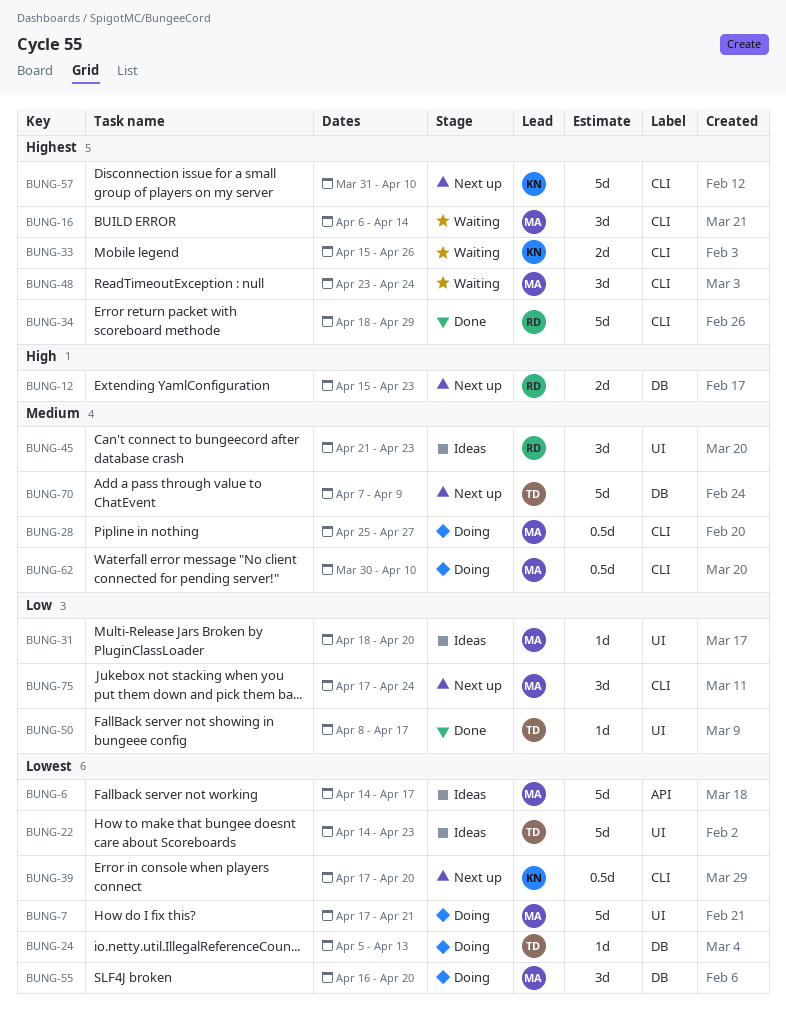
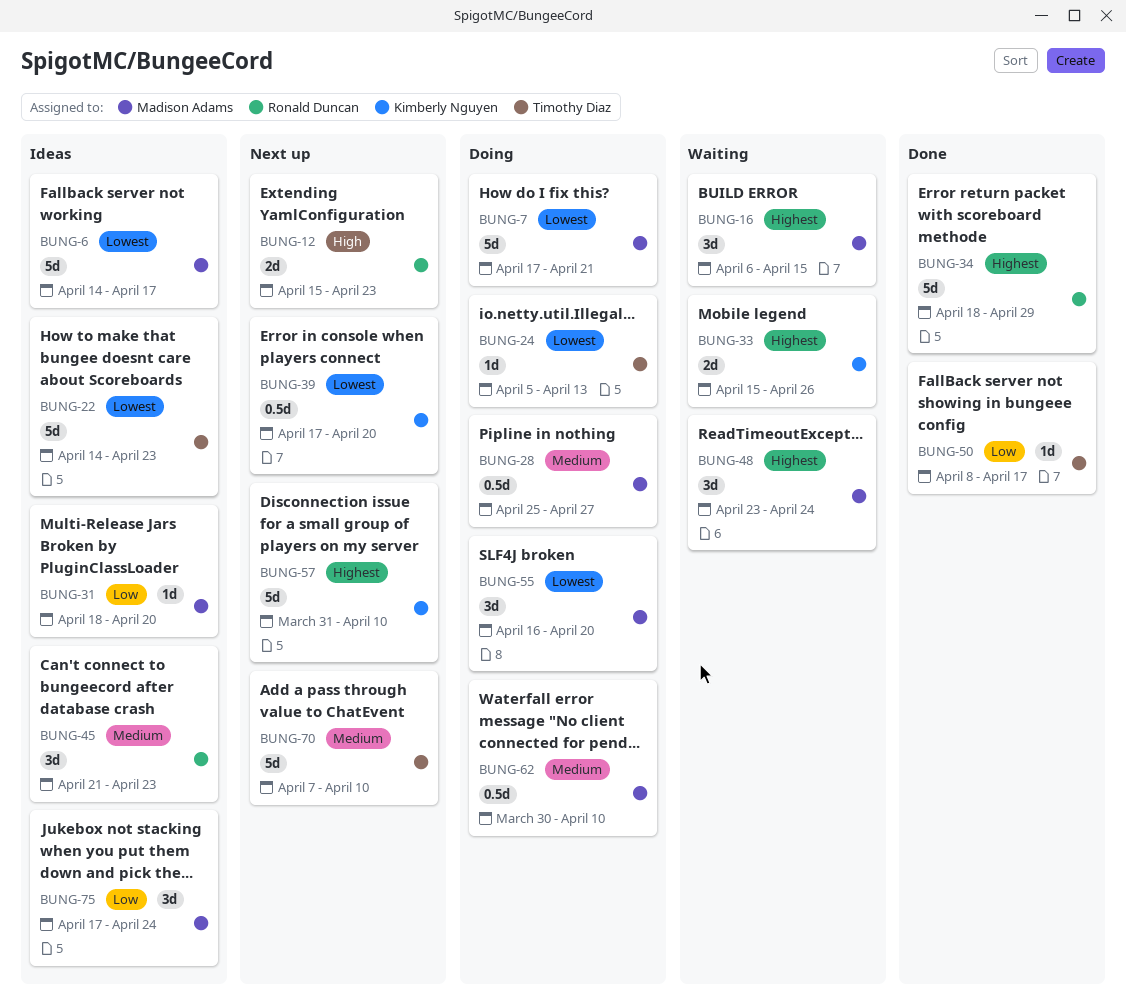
BUNG-16, due: Apr 14 -> Apr 15
BUNG-70, due: Apr 9 -> Apr 10
BUNG-75, status: Next up -> Ideas

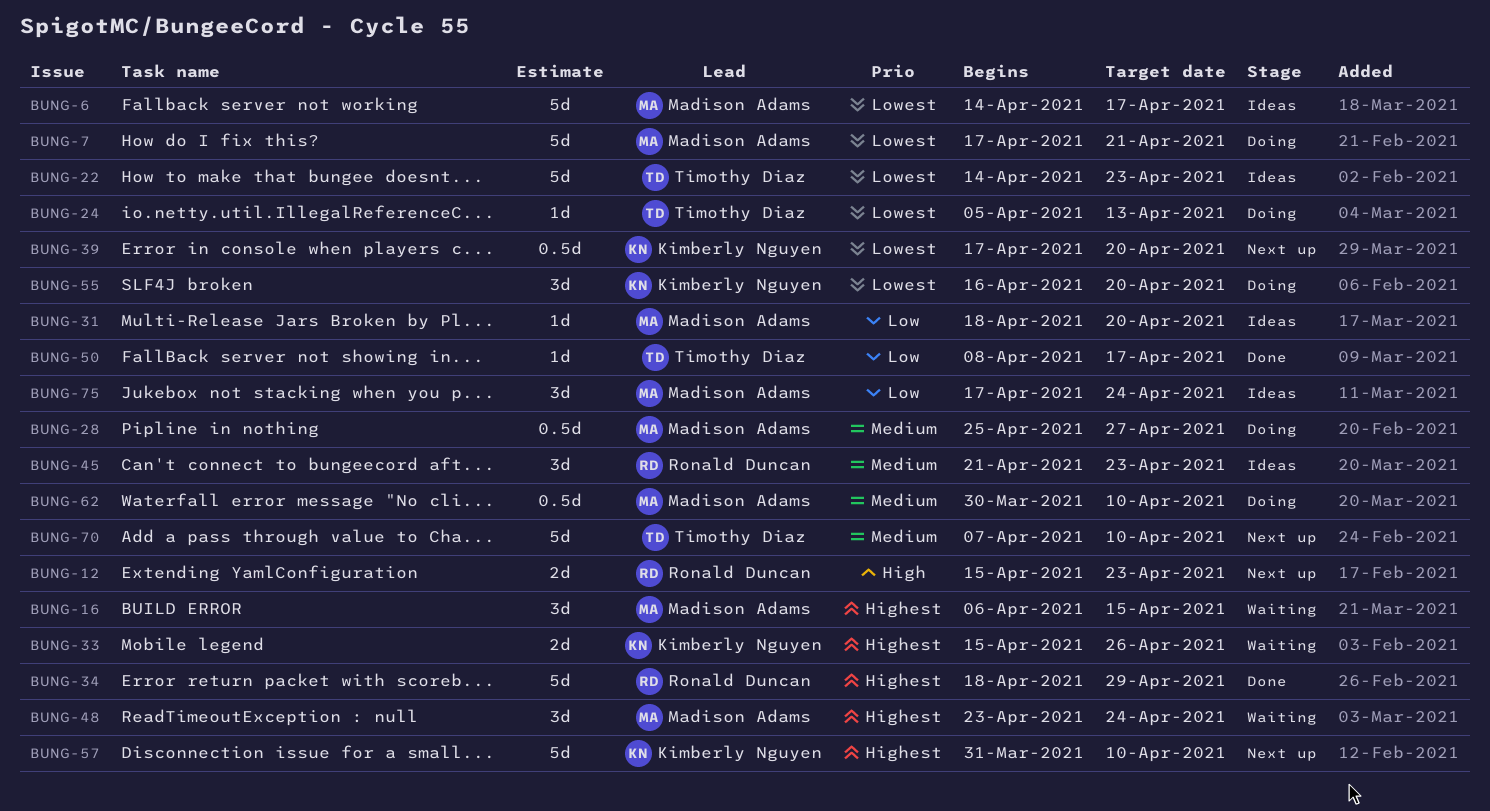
BUNG-55, owner: Madison Adams -> Kimberly Nguyen

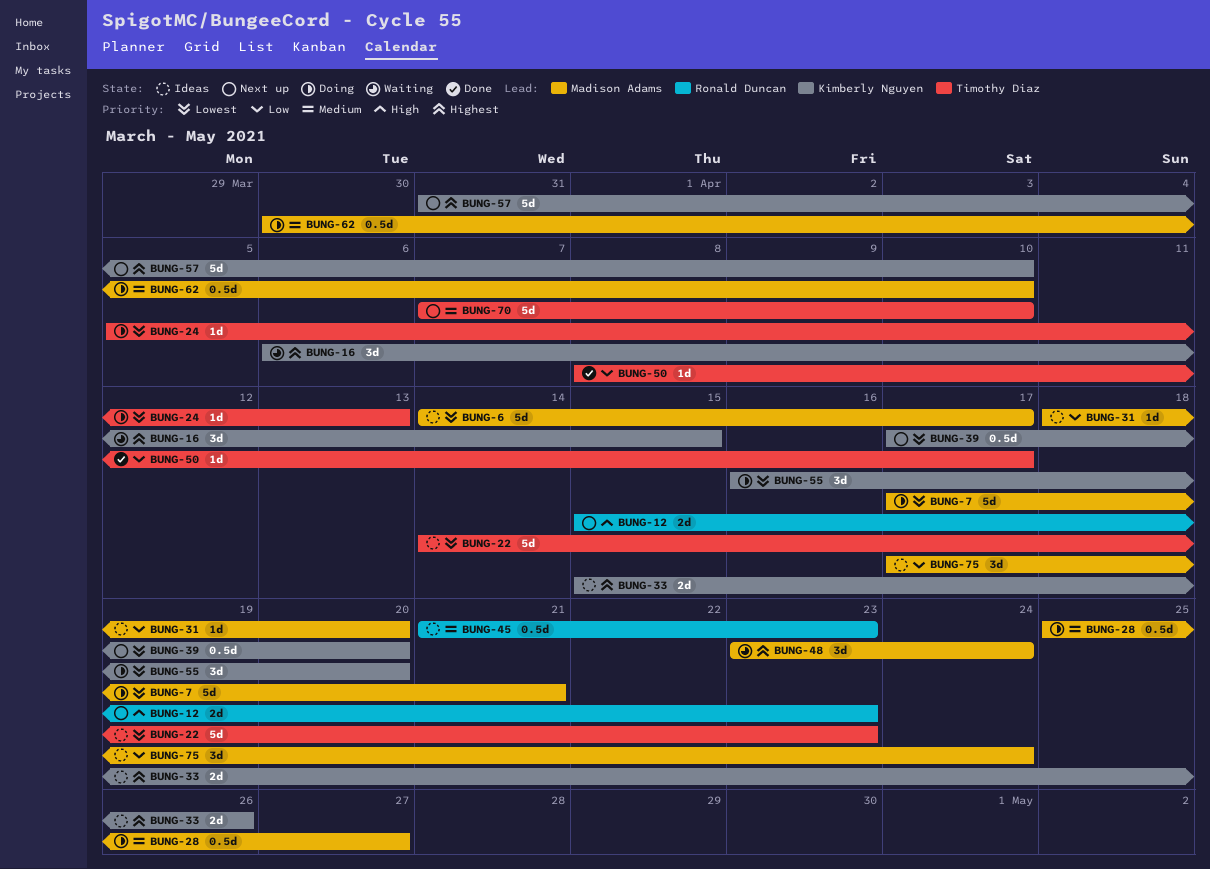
BUNG-16, owner: Madison Adams -> Kimberly Nguyen
BUNG-33, status: Waiting -> Ideas
BUNG-34: present -> none
BUNG-45, estimate: 3d -> 0.5d

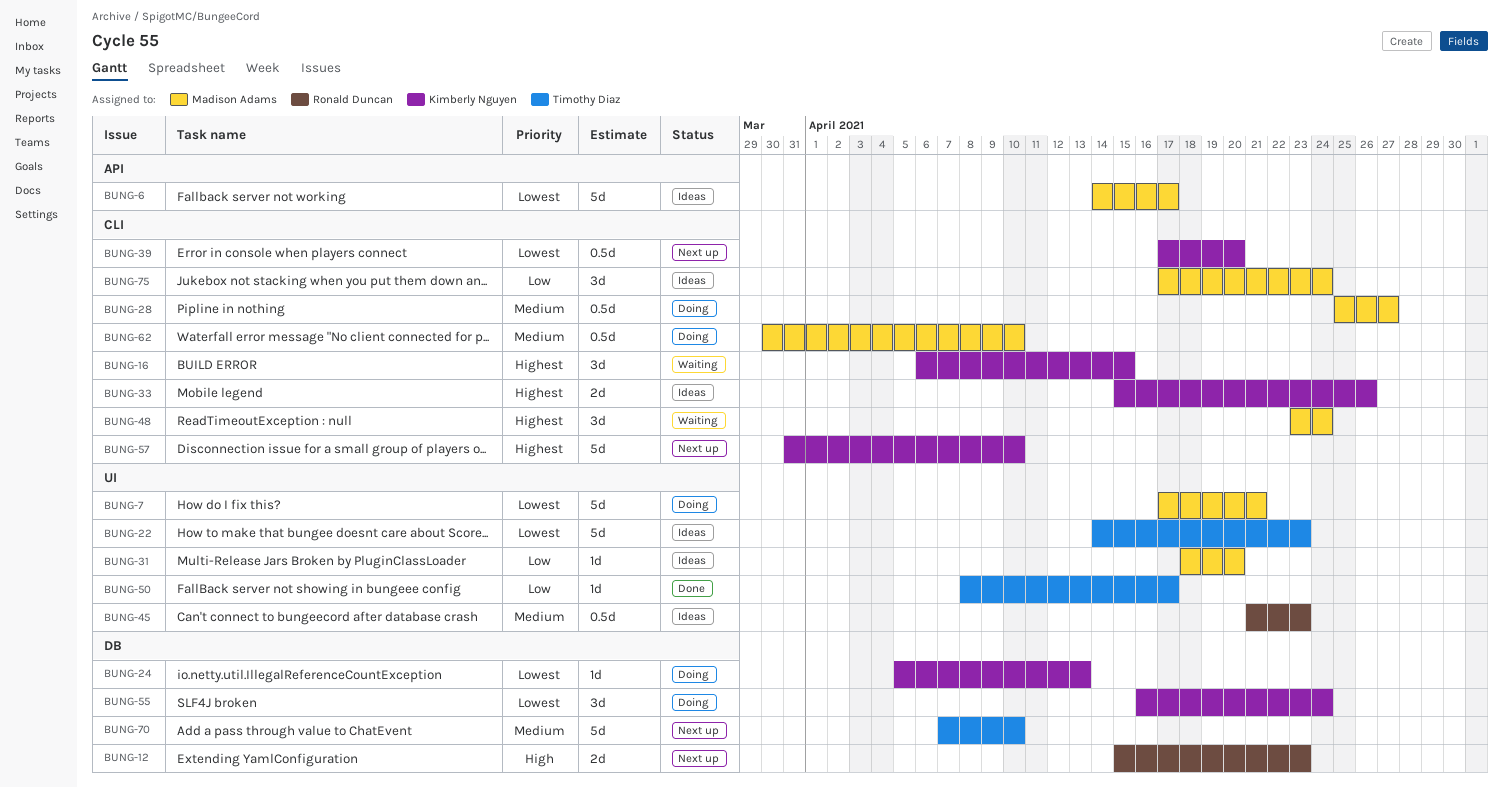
BUNG-24, owner: Timothy Diaz -> Kimberly Nguyen
BUNG-55, due: Apr 20 -> Apr 24

